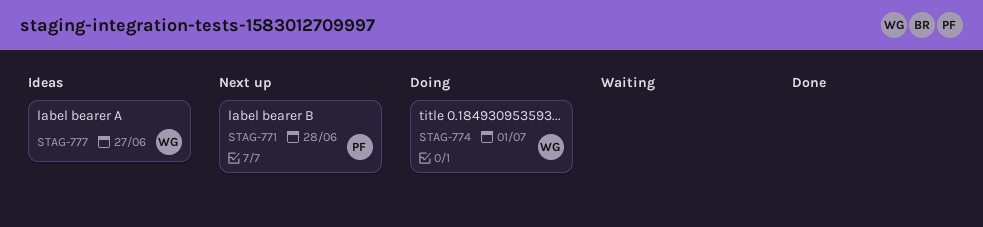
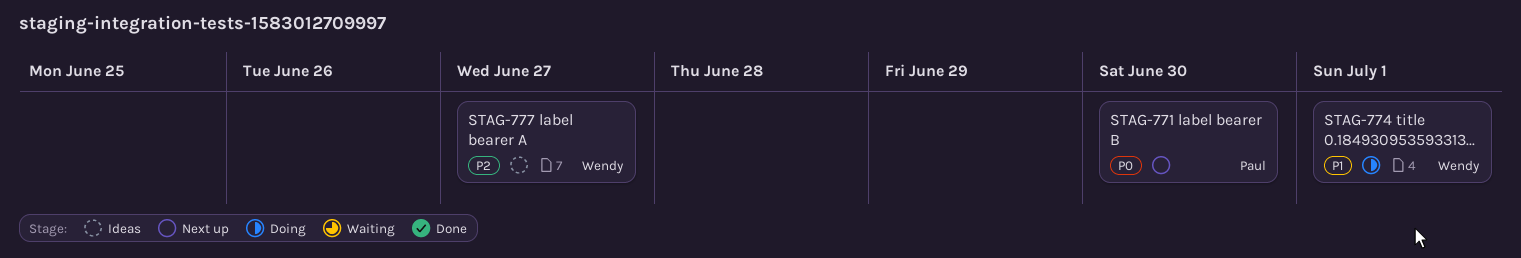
STAG-771, due: Jun 28 -> Jun 30

